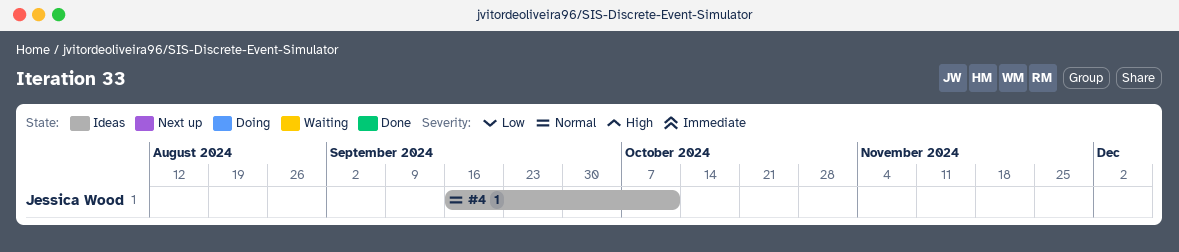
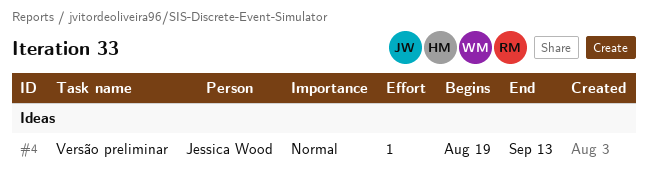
#4, start: Sep 16 -> Aug 19
#4, due: Oct 11 -> Sep 13

